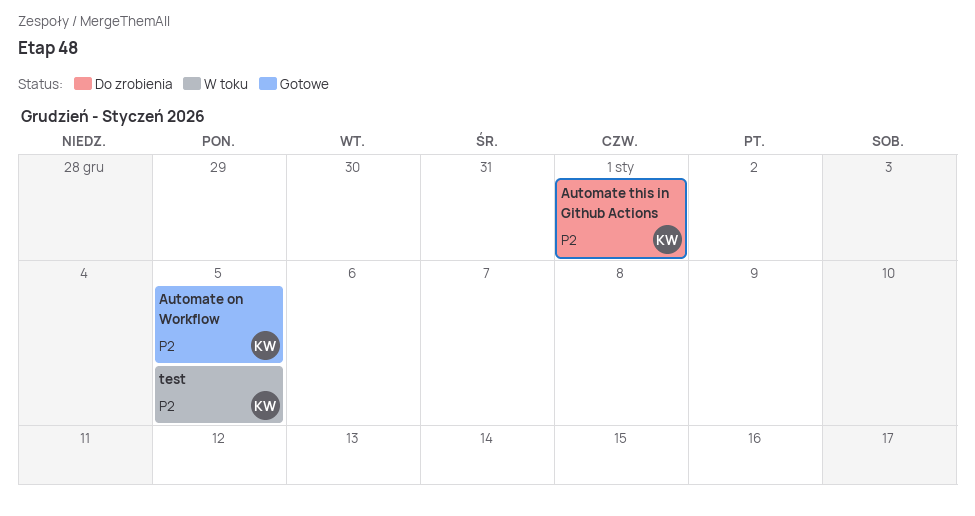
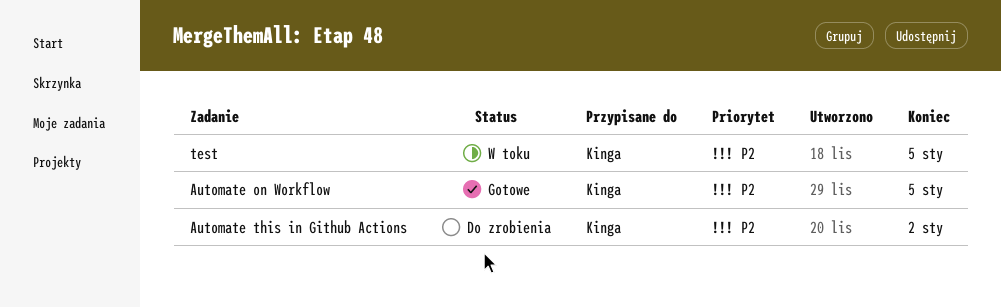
Automate this in Github Actions, due: Jan 1 -> Jan 2

